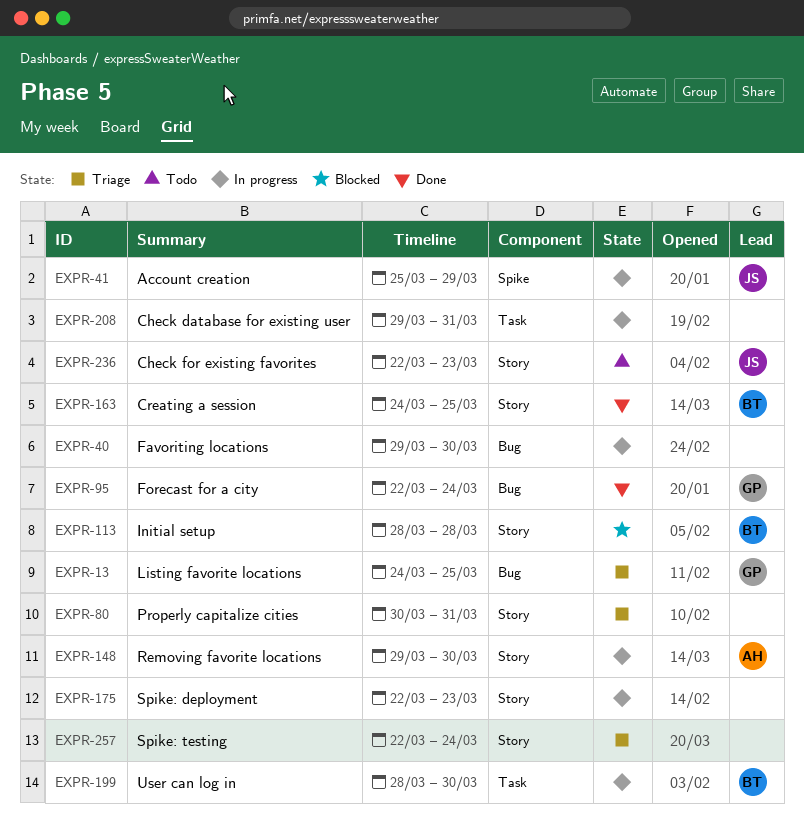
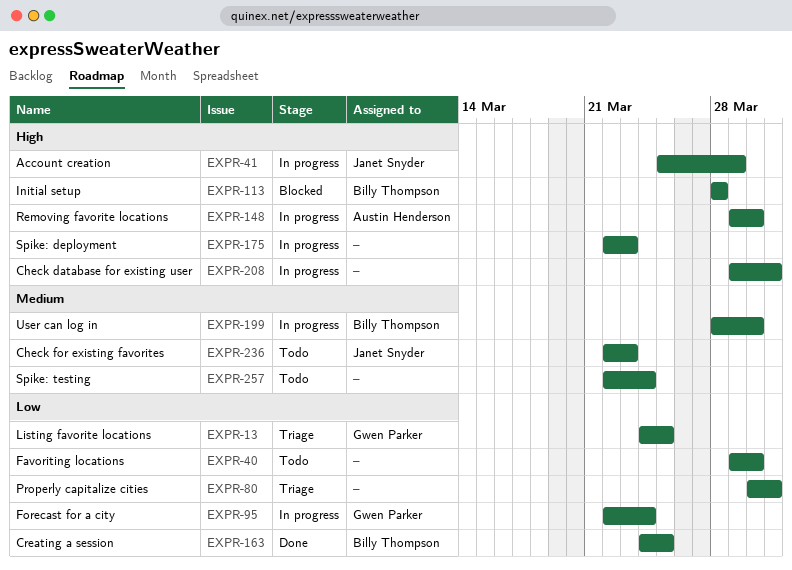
EXPR-40, status: In progress -> Todo
EXPR-95, status: Done -> In progress
EXPR-257, status: Triage -> Todo

